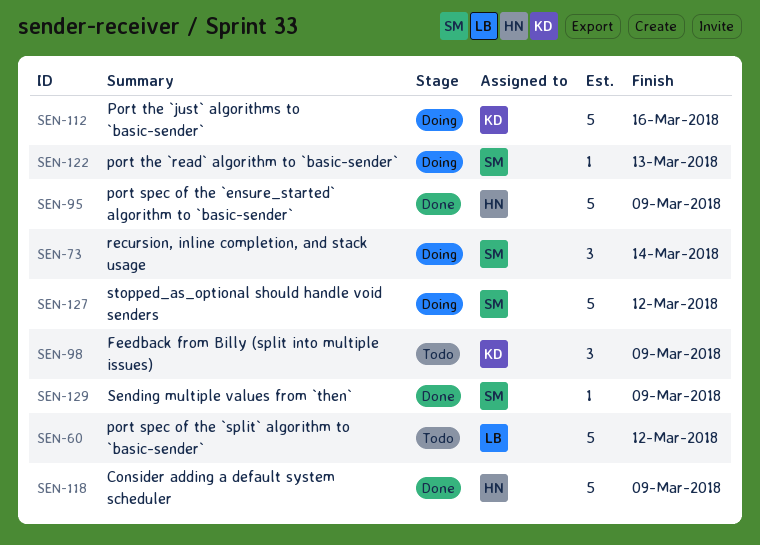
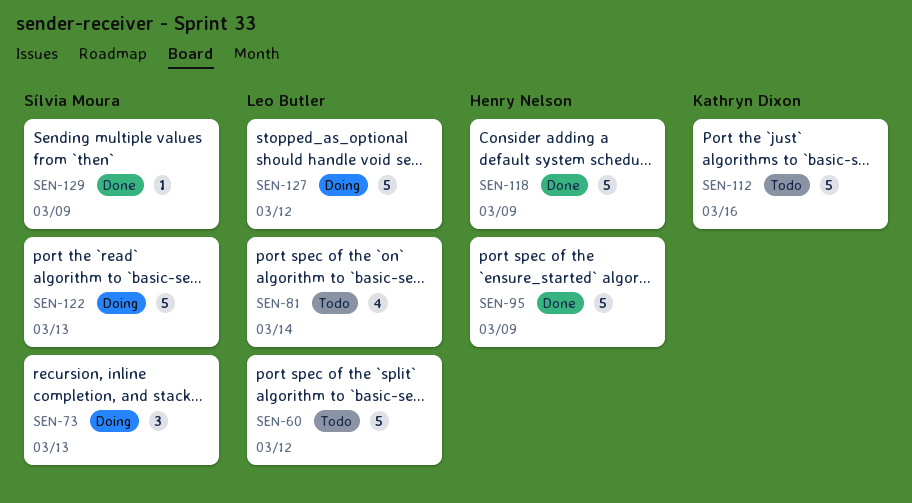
SEN-73, due: Mar 14 -> Mar 13
SEN-81: none -> present
SEN-98: present -> none
SEN-112, status: Doing -> Todo
SEN-122, estimate: 1 -> 5
SEN-127, owner: Sílvia Moura -> Leo Butler

